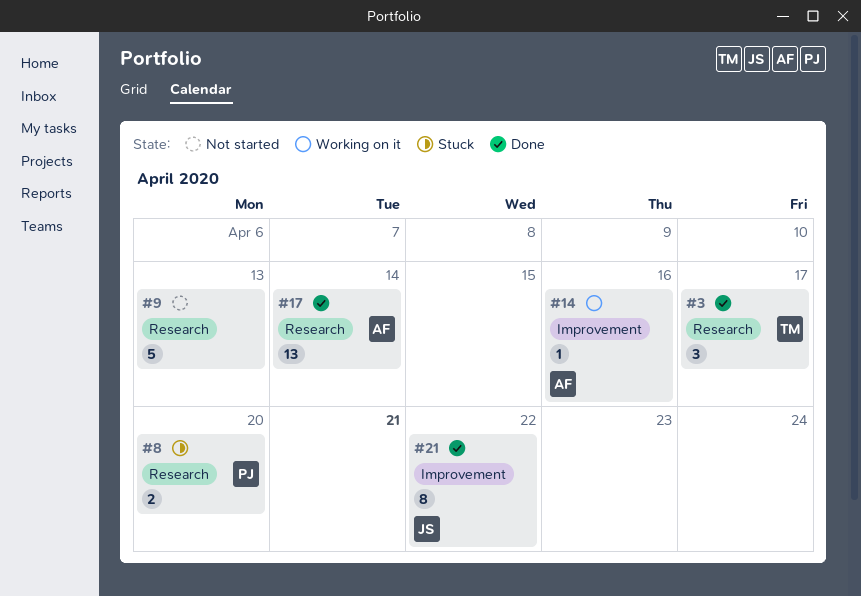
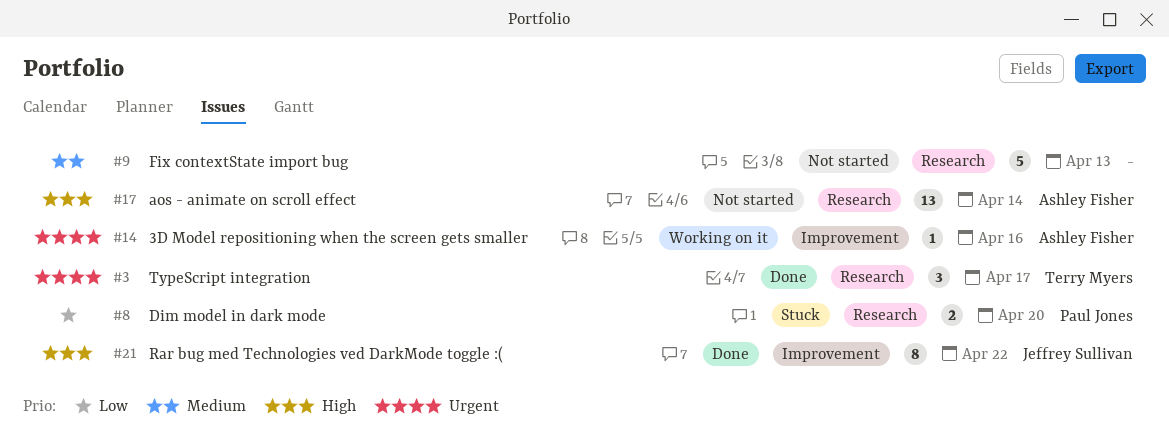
#17, status: Done -> Not started

